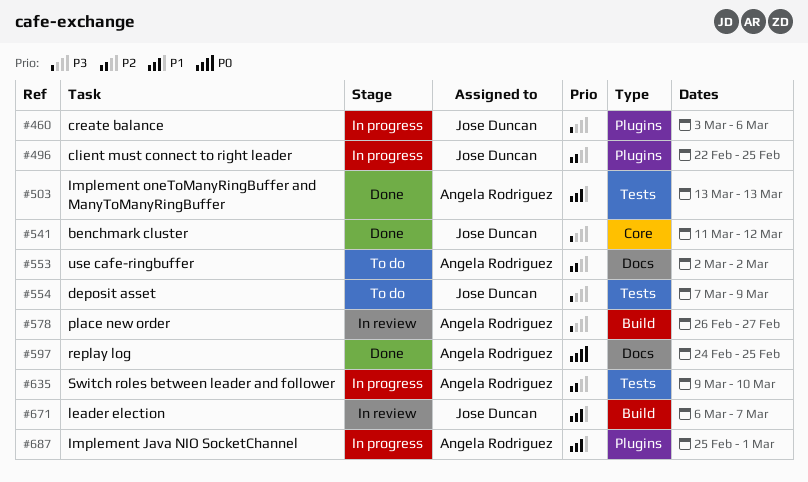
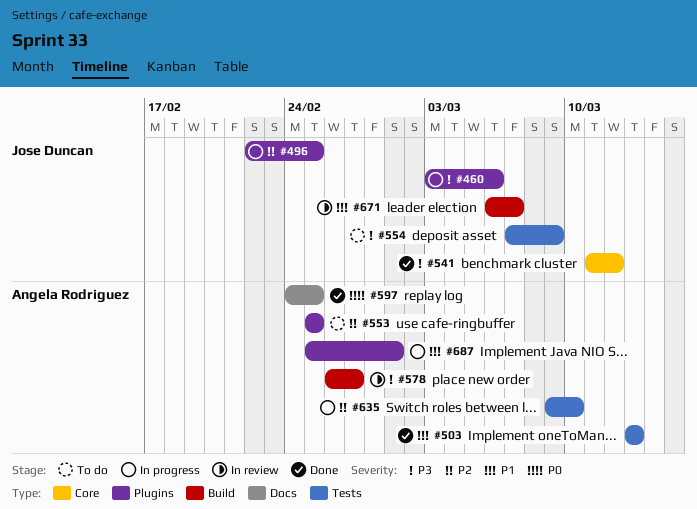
#553, label: Docs -> Plugins
#553, start: Mar 2 -> Feb 25
#553, due: Mar 2 -> Feb 25

